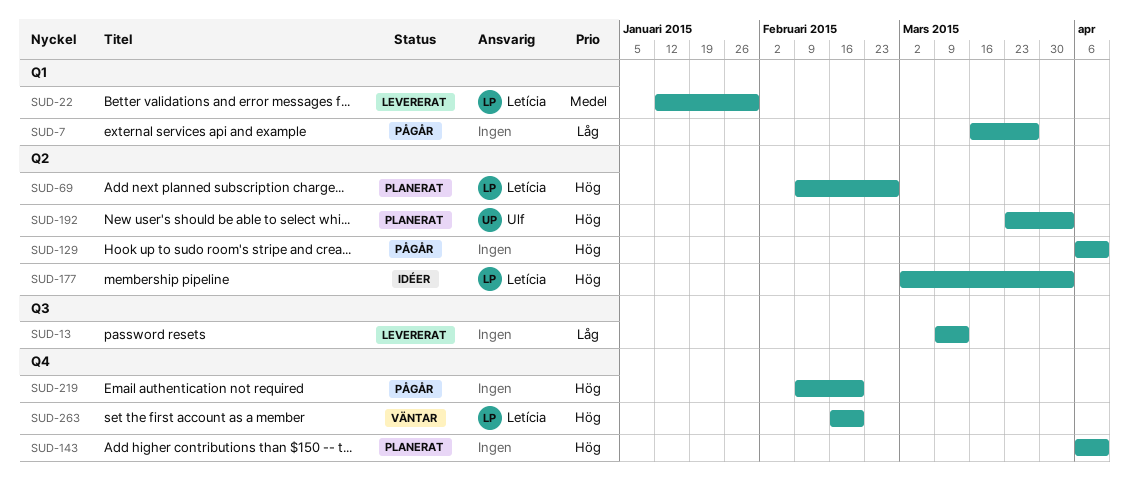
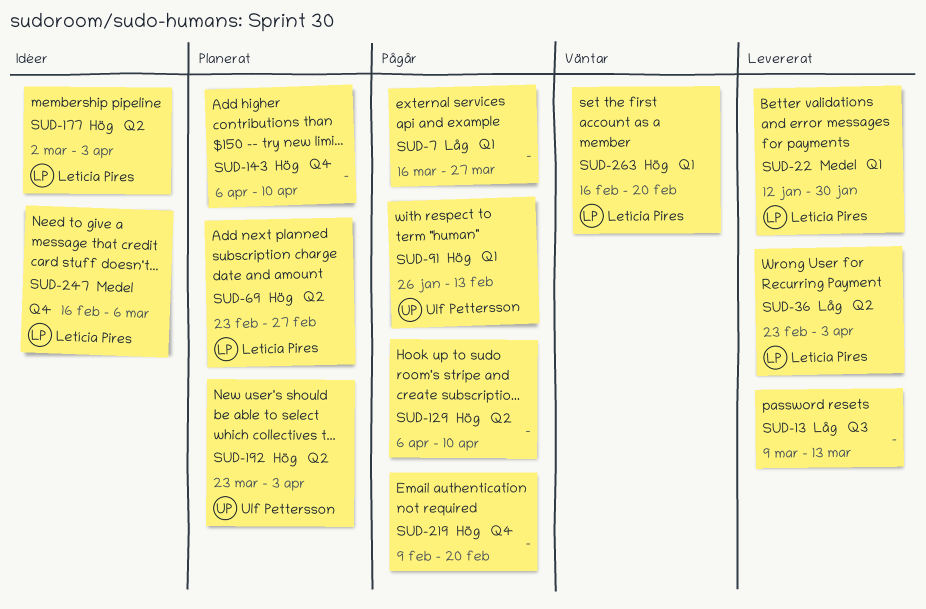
SUD-36: none -> present
SUD-69, start: Feb 9 -> Feb 23
SUD-91: none -> present
SUD-247: none -> present
SUD-263, label: Q4 -> Q1

